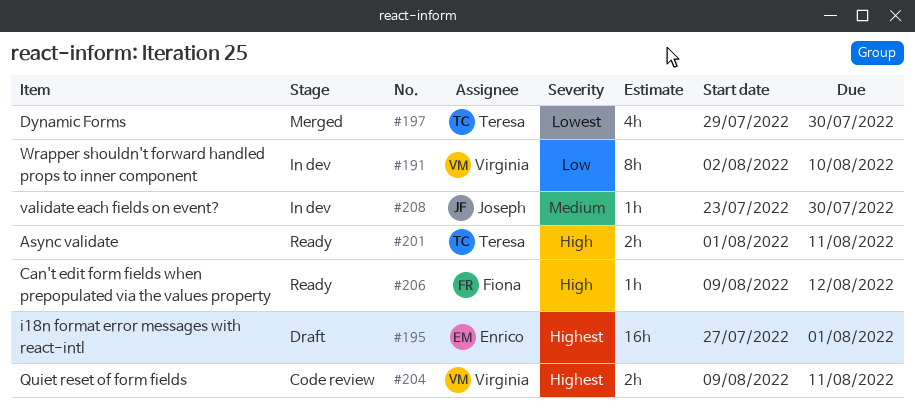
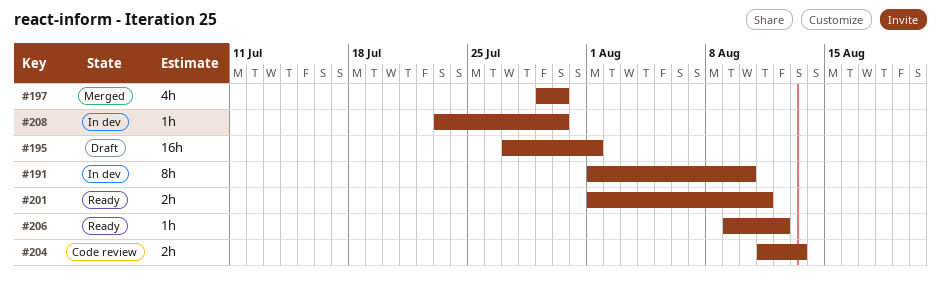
#191, start: Aug 2 -> Aug 1
#204, start: Aug 9 -> Aug 11
#204, due: Aug 11 -> Aug 13

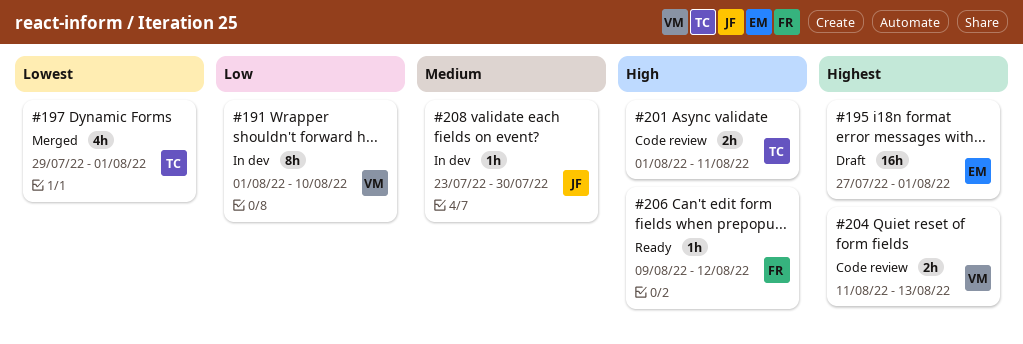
#197, due: Jul 30 -> Aug 1
#201, status: Ready -> Code review

